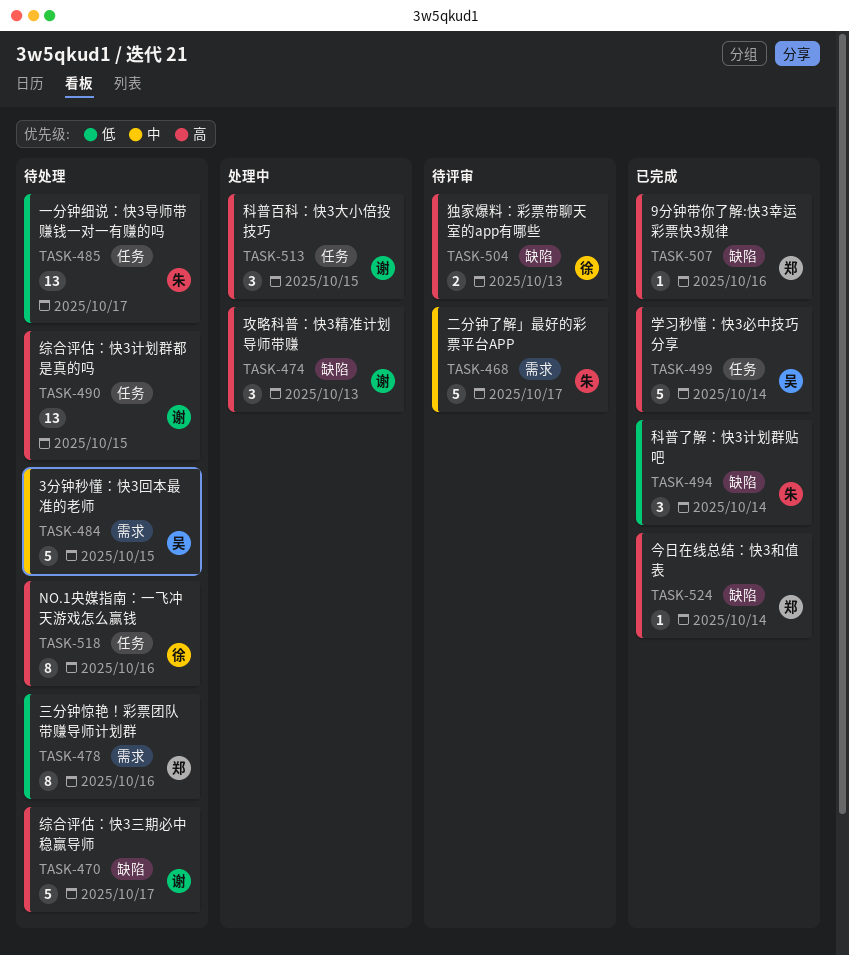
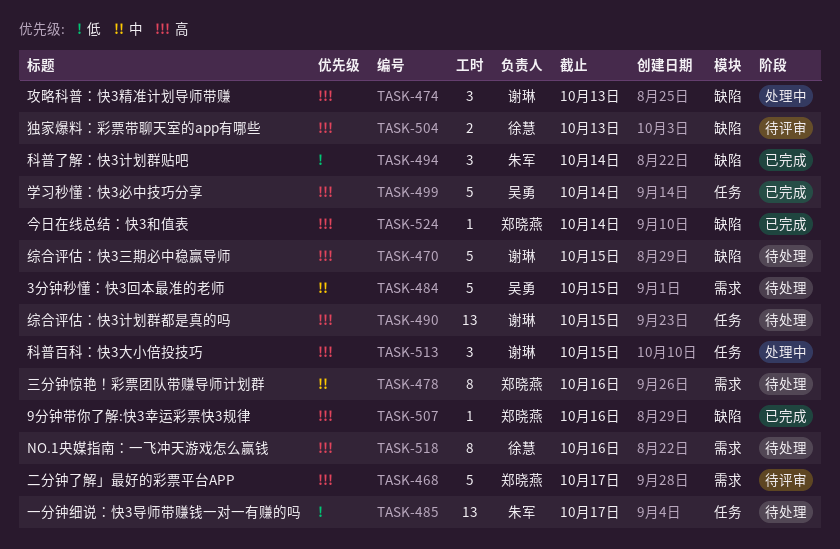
TASK-468, owner: 朱军 -> 郑晓燕
TASK-468, priority: 中 -> 高
TASK-470, due: Oct 17 -> Oct 15
TASK-478, priority: 低 -> 中
TASK-518, label: 任务 -> 需求

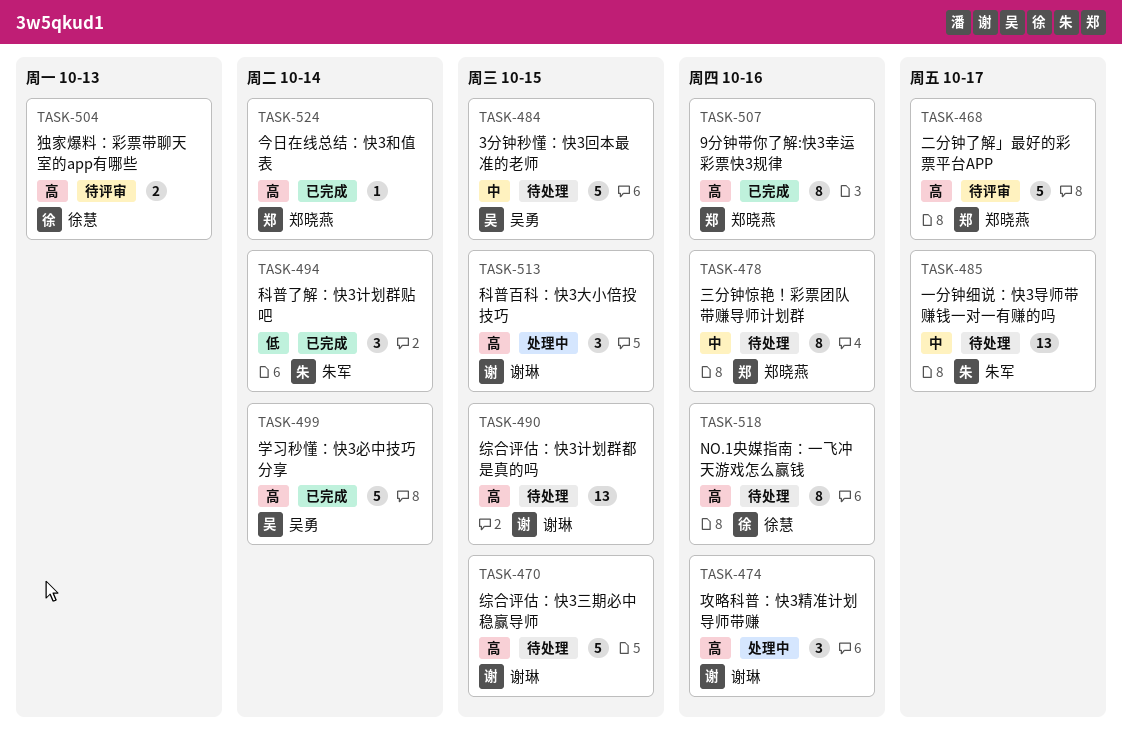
TASK-474, due: Oct 13 -> Oct 16
TASK-485, priority: 低 -> 中
TASK-507, estimate: 1 -> 8

